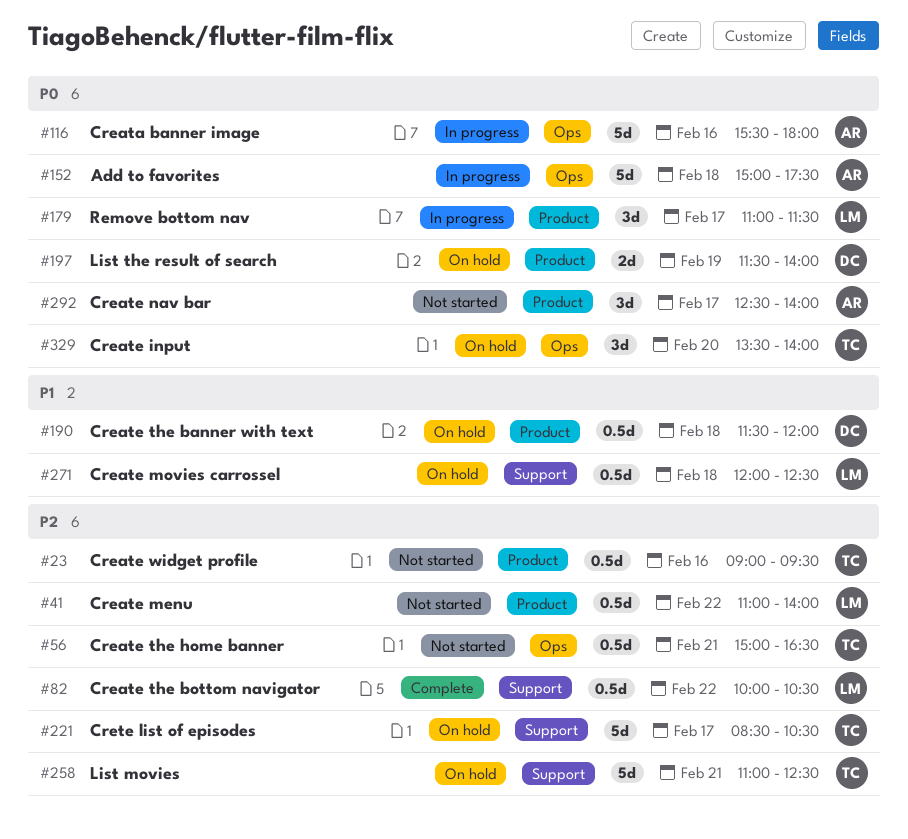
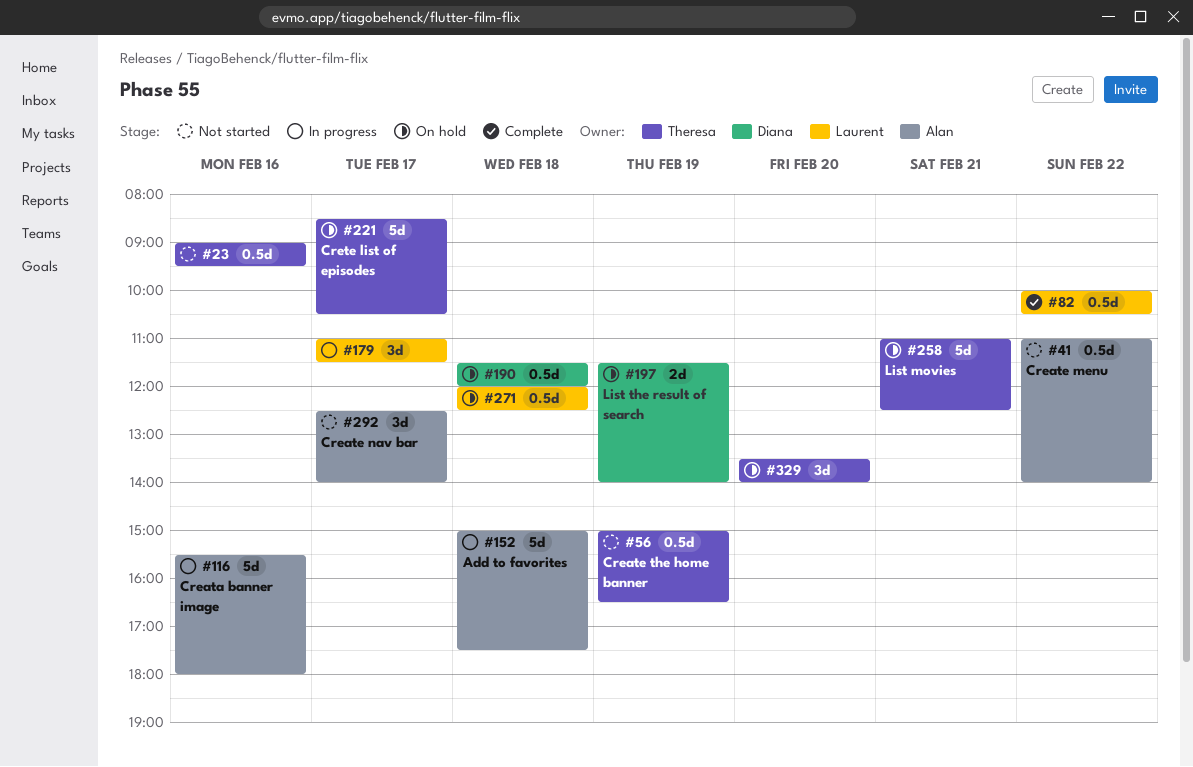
#41, owner: Laurent -> Alan
#56, day: Feb 21 -> Feb 19

